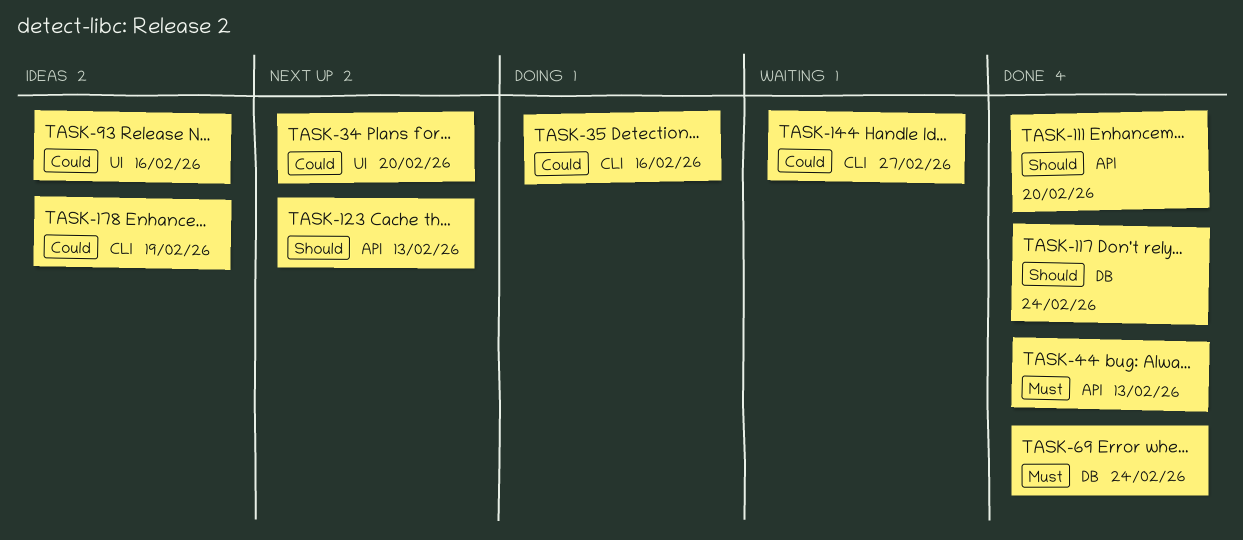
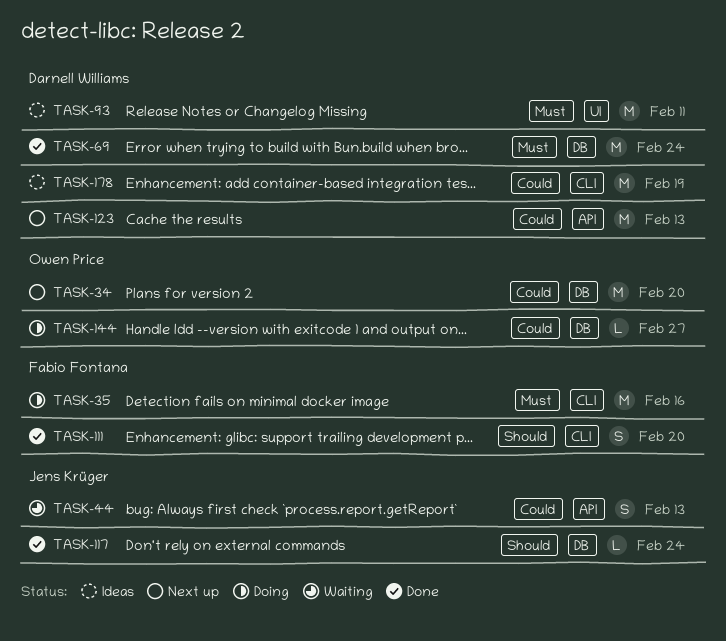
TASK-34, label: UI -> DB
TASK-35, priority: Could -> Must
TASK-44, status: Done -> Waiting
TASK-44, priority: Must -> Could
TASK-93, priority: Could -> Must
TASK-93, due: Feb 16 -> Feb 11
TASK-111, label: API -> CLI
TASK-123, priority: Should -> Could
TASK-144, status: Waiting -> Doing
TASK-144, label: CLI -> DB

